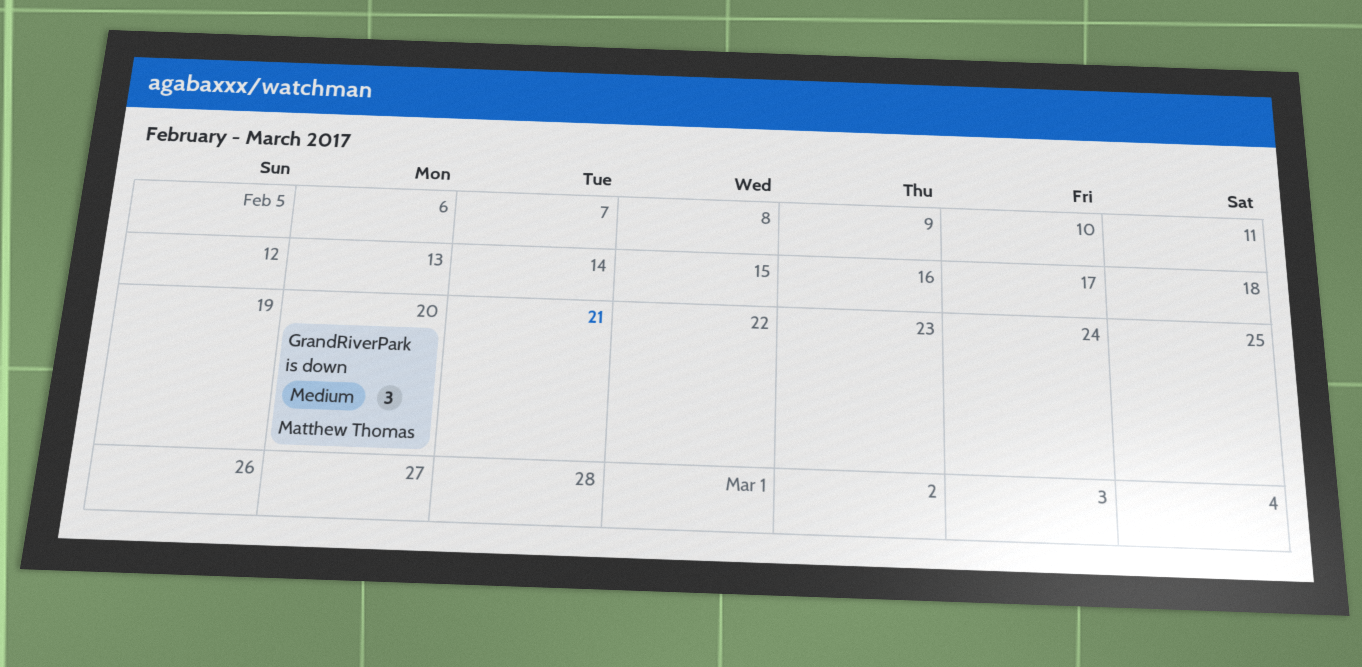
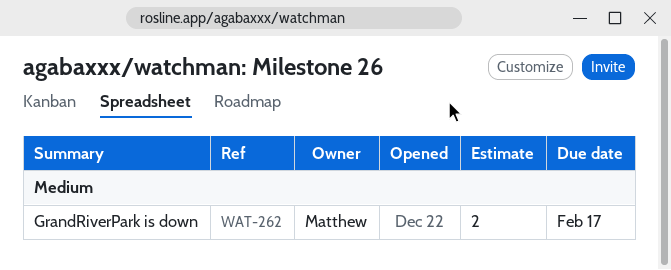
GrandRiverPark is down, estimate: 3 -> 2
GrandRiverPark is down, due: Feb 20 -> Feb 17

